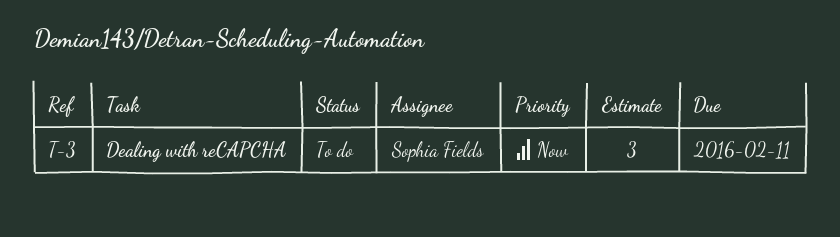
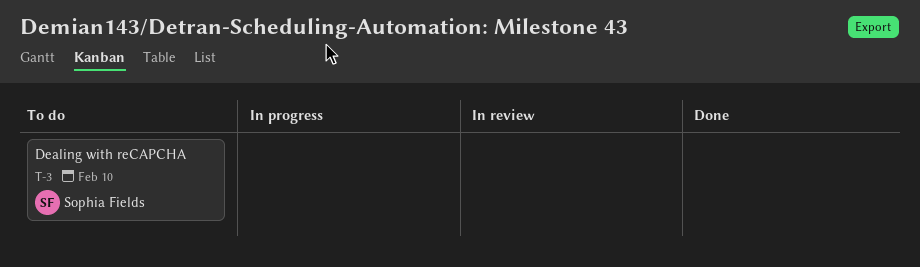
T-3, due: Feb 11 -> Feb 10

